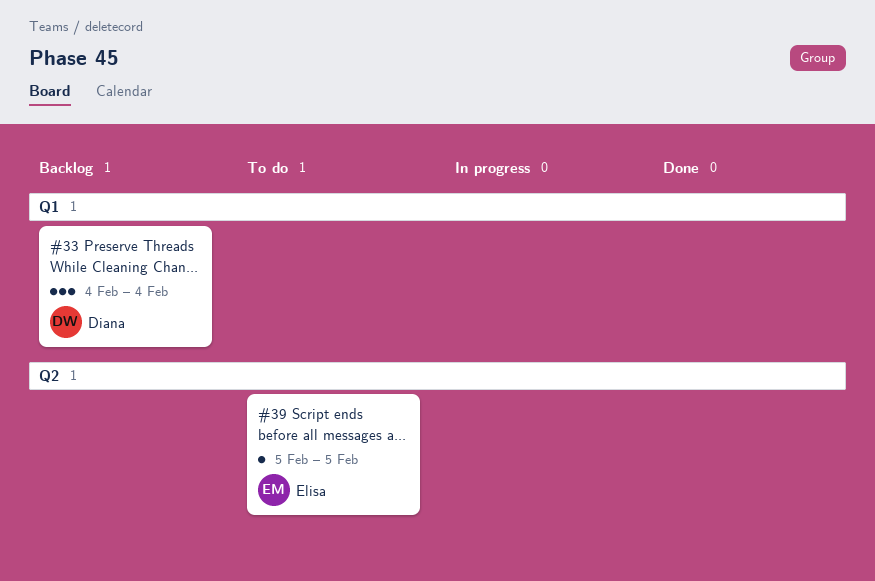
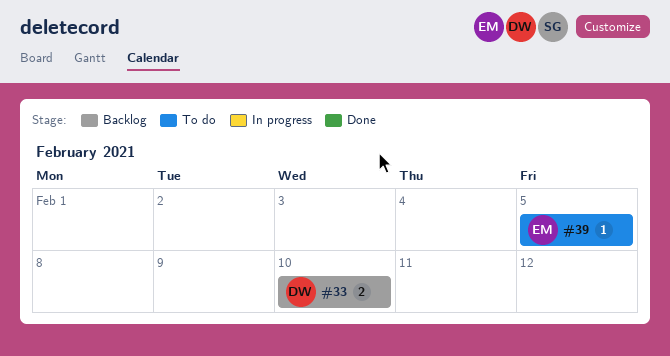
#33, estimate: 3 -> 2
#33, start: Feb 4 -> Feb 10
#33, due: Feb 4 -> Feb 10

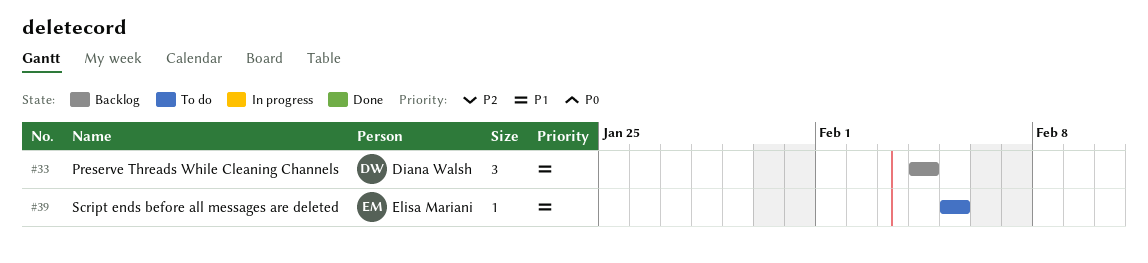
#33, estimate: 2 -> 3
#33, start: Feb 10 -> Feb 4
#33, due: Feb 10 -> Feb 4

